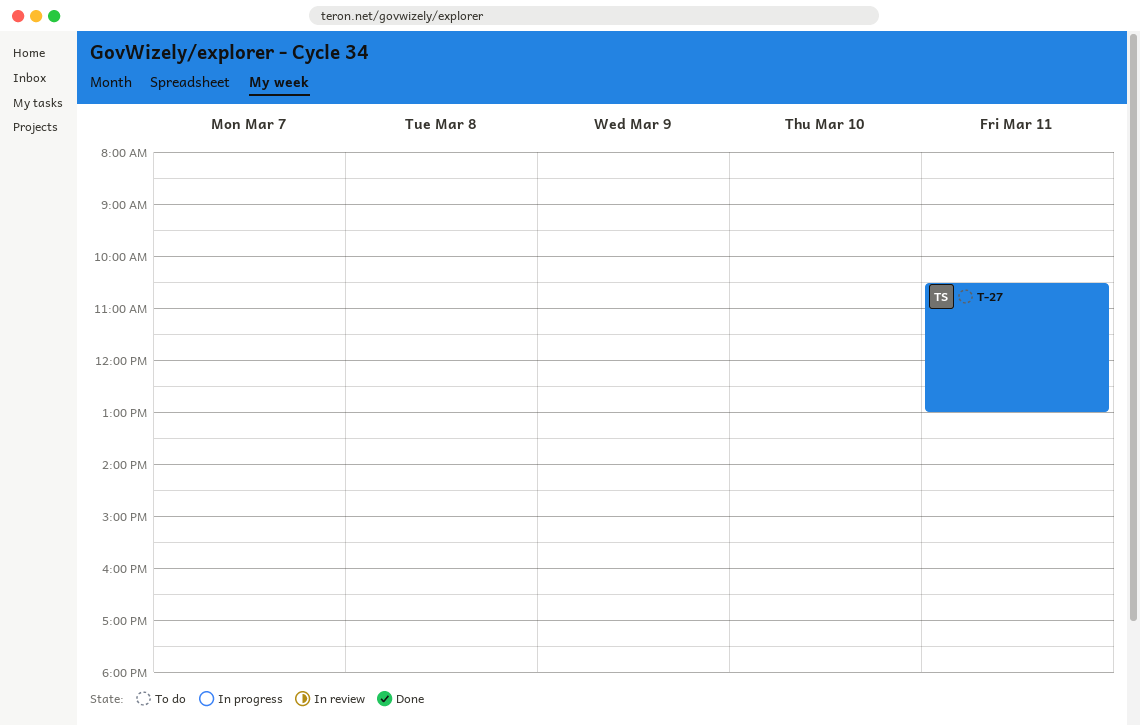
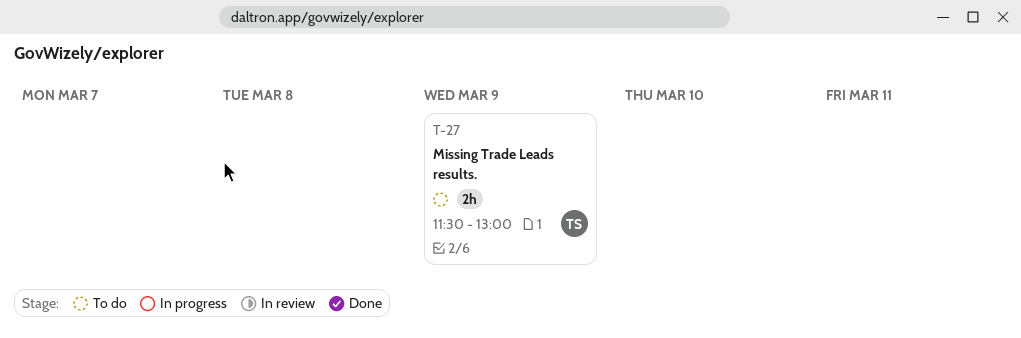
T-27, day: Mar 11 -> Mar 9
T-27, begins: 10:30 -> 11:30

